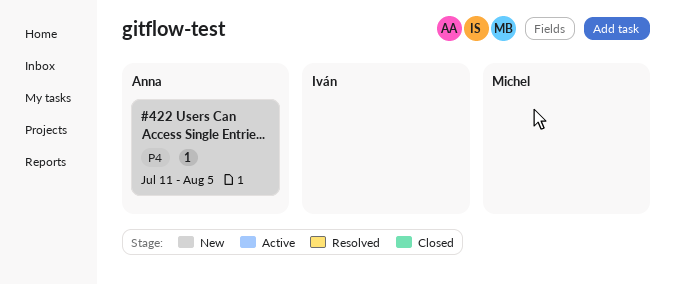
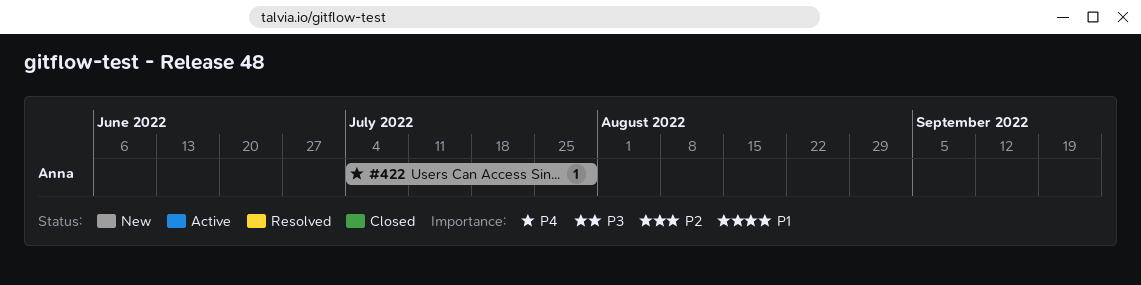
#422, start: Jul 11 -> Jul 4
#422, due: Aug 5 -> Jul 29

